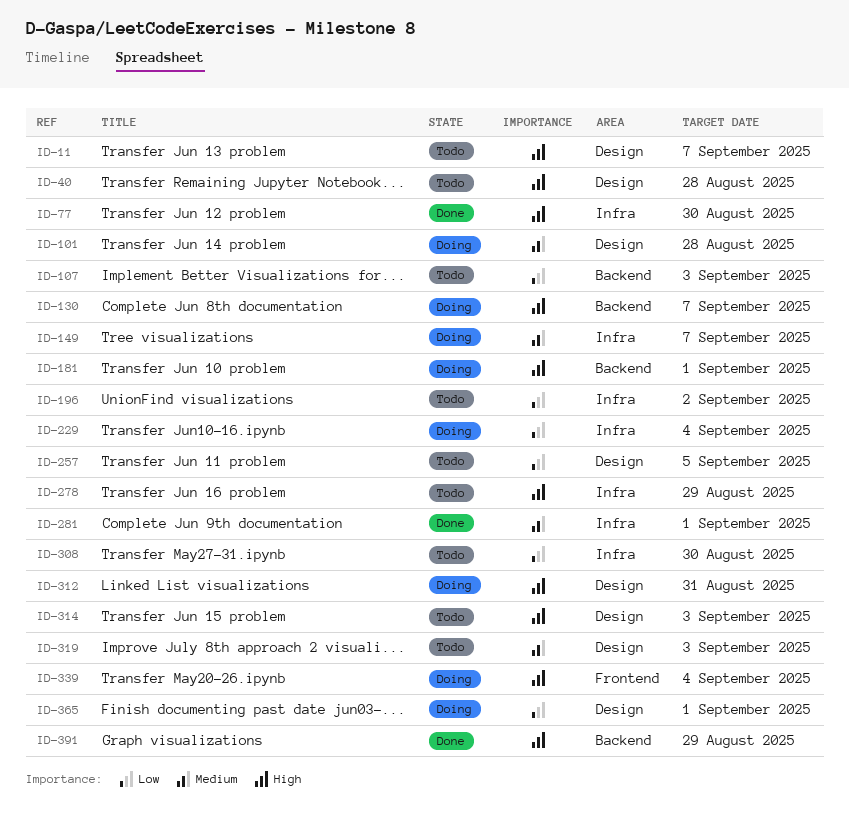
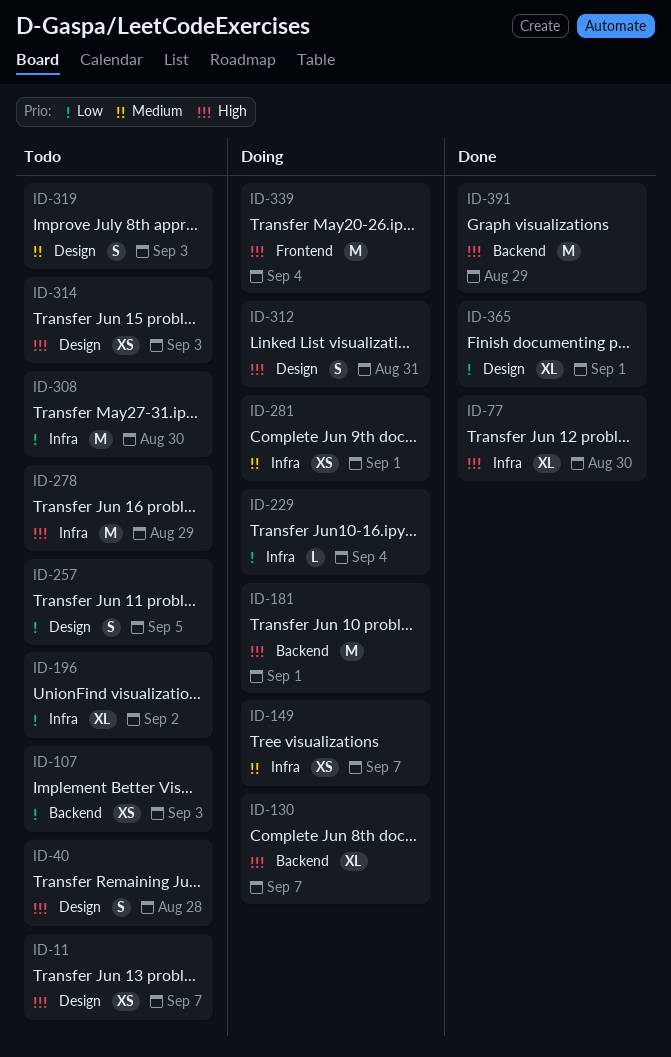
ID-101: present -> none
ID-281, status: Done -> Doing
ID-365, status: Doing -> Done

